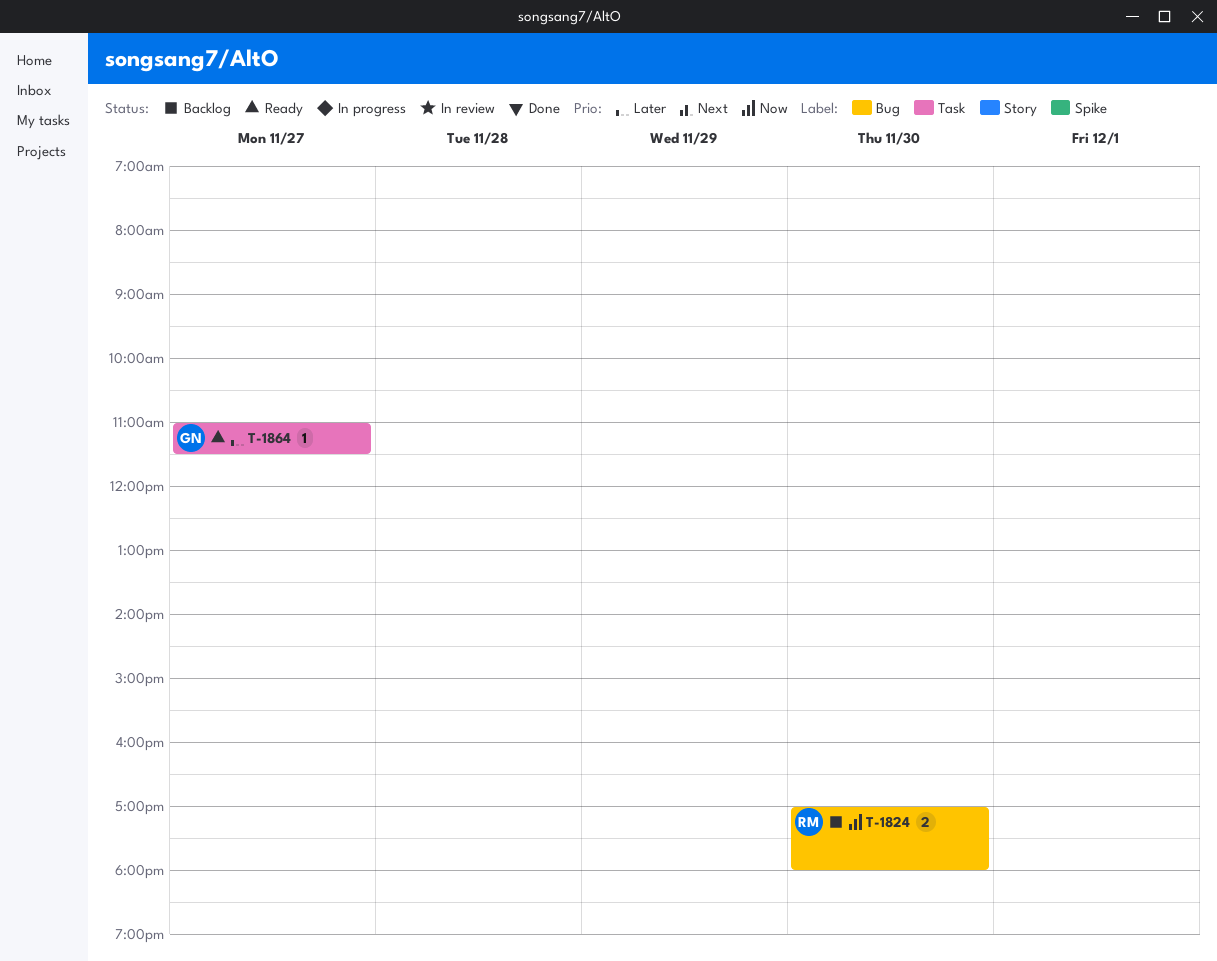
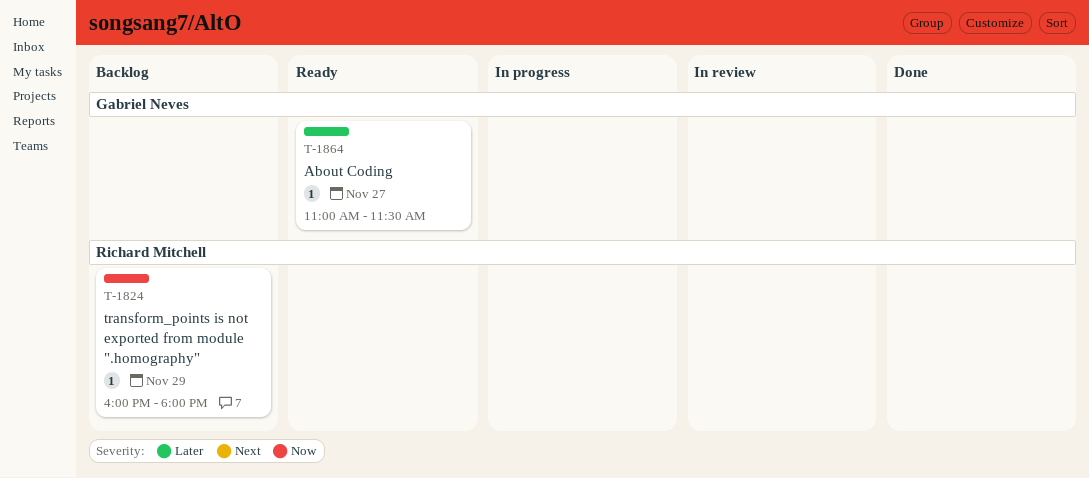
T-1824, estimate: 2 -> 1
T-1824, day: Nov 30 -> Nov 29
T-1824, begins: 17:00 -> 16:00

